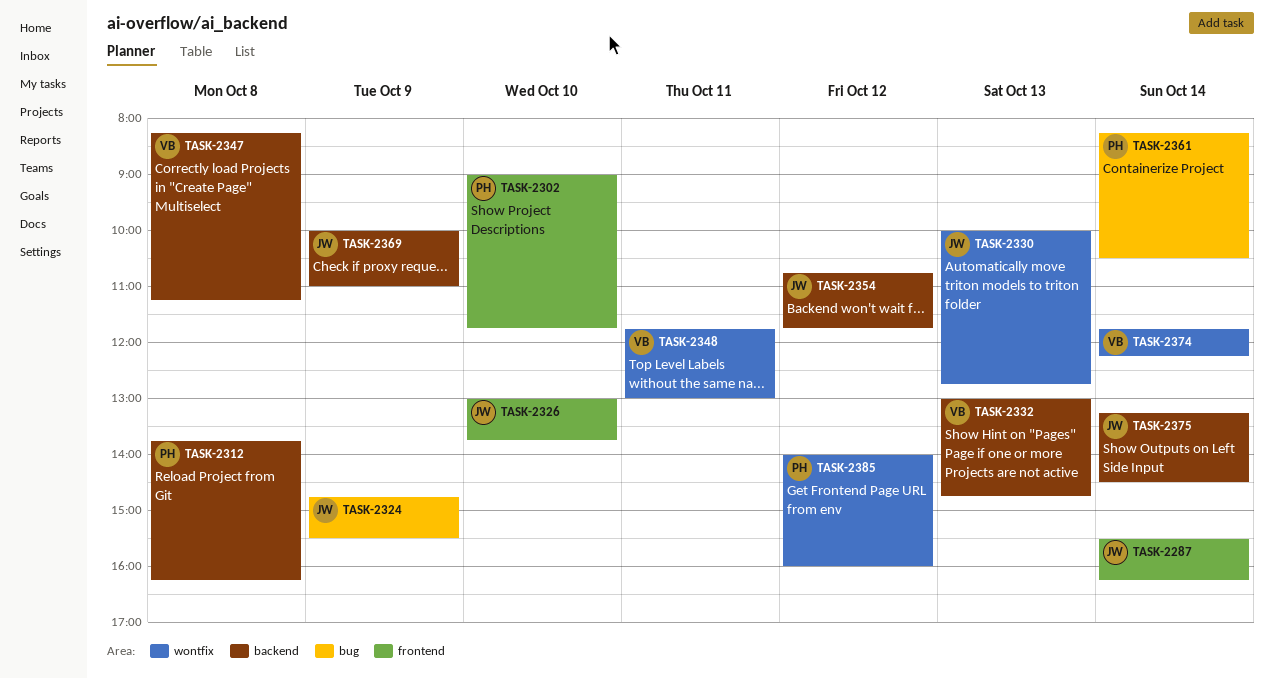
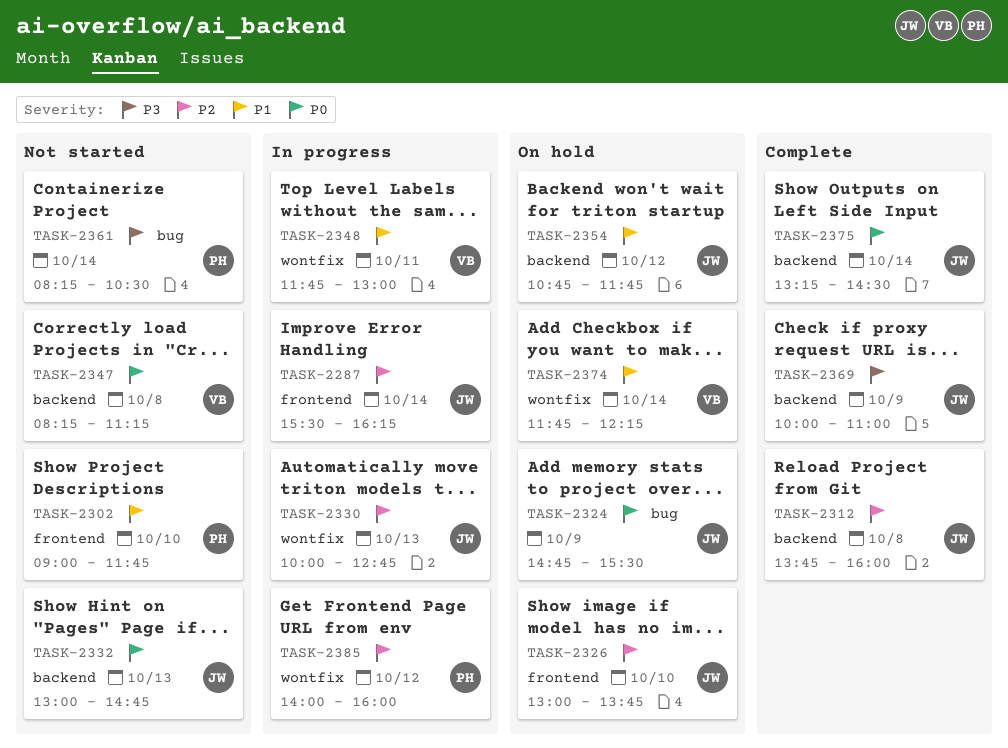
TASK-2312, owner: PH -> JW
TASK-2312, ends: 16:15 -> 16:00
TASK-2332, owner: VB -> JW

